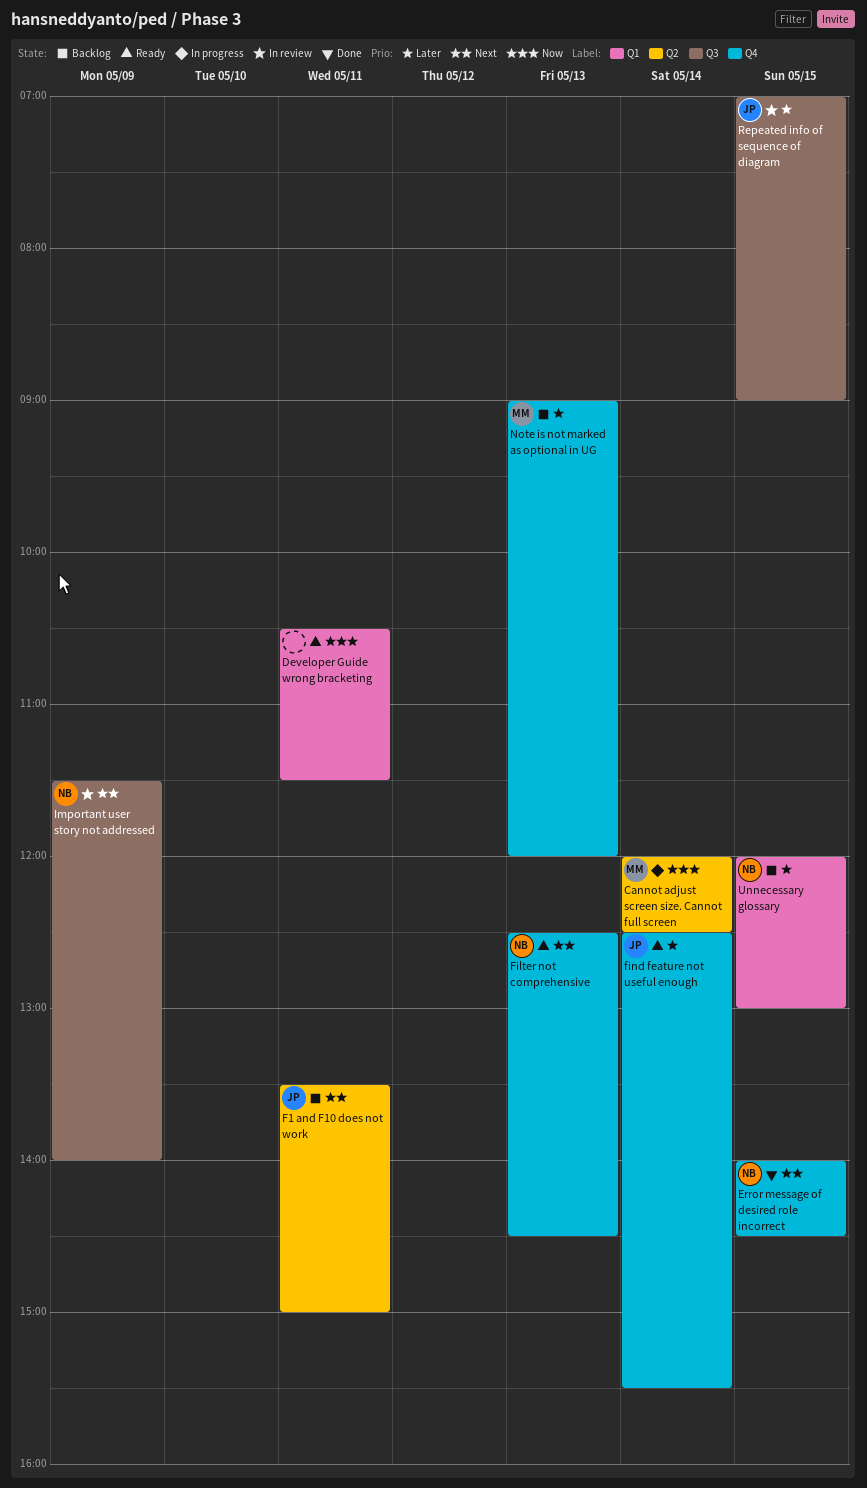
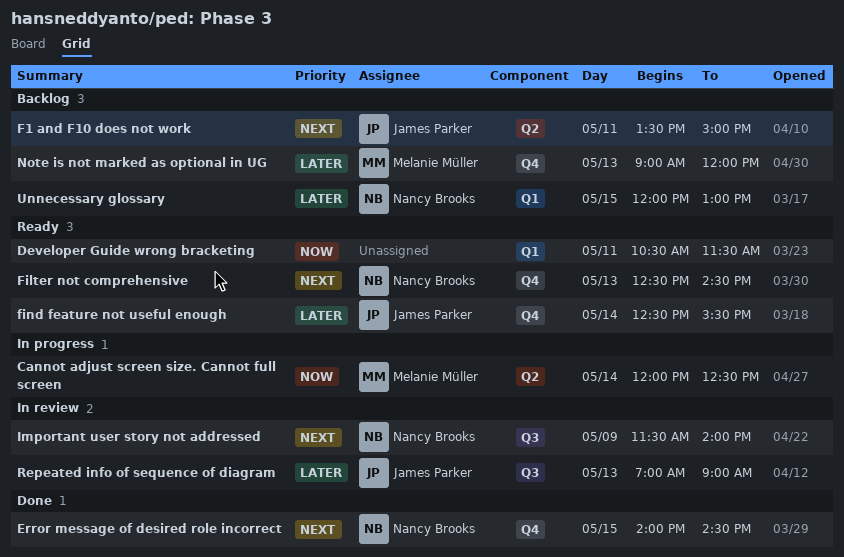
Repeated info of sequence of diagram, day: May 15 -> May 13

